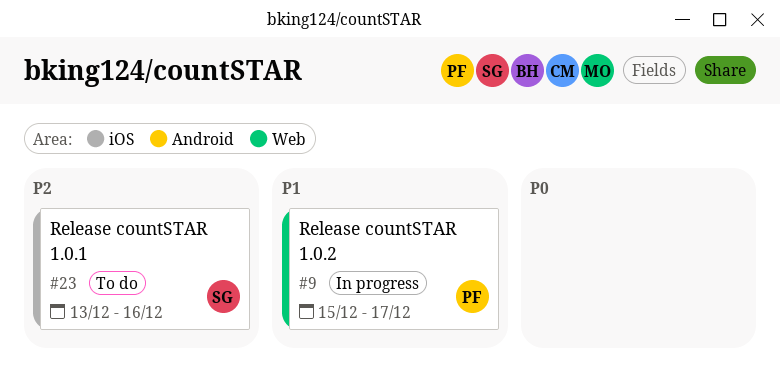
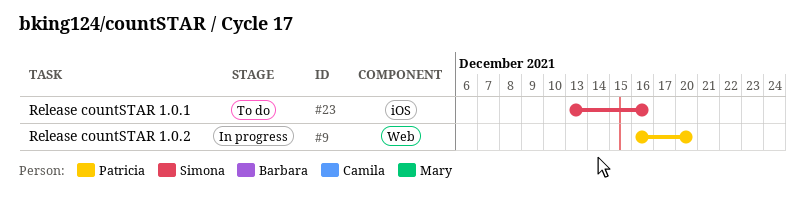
#9, start: Dec 15 -> Dec 16
#9, due: Dec 17 -> Dec 20

